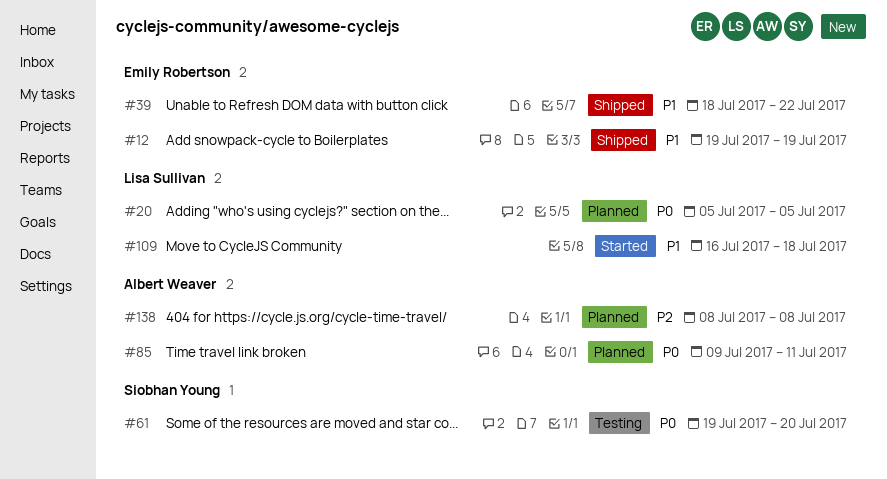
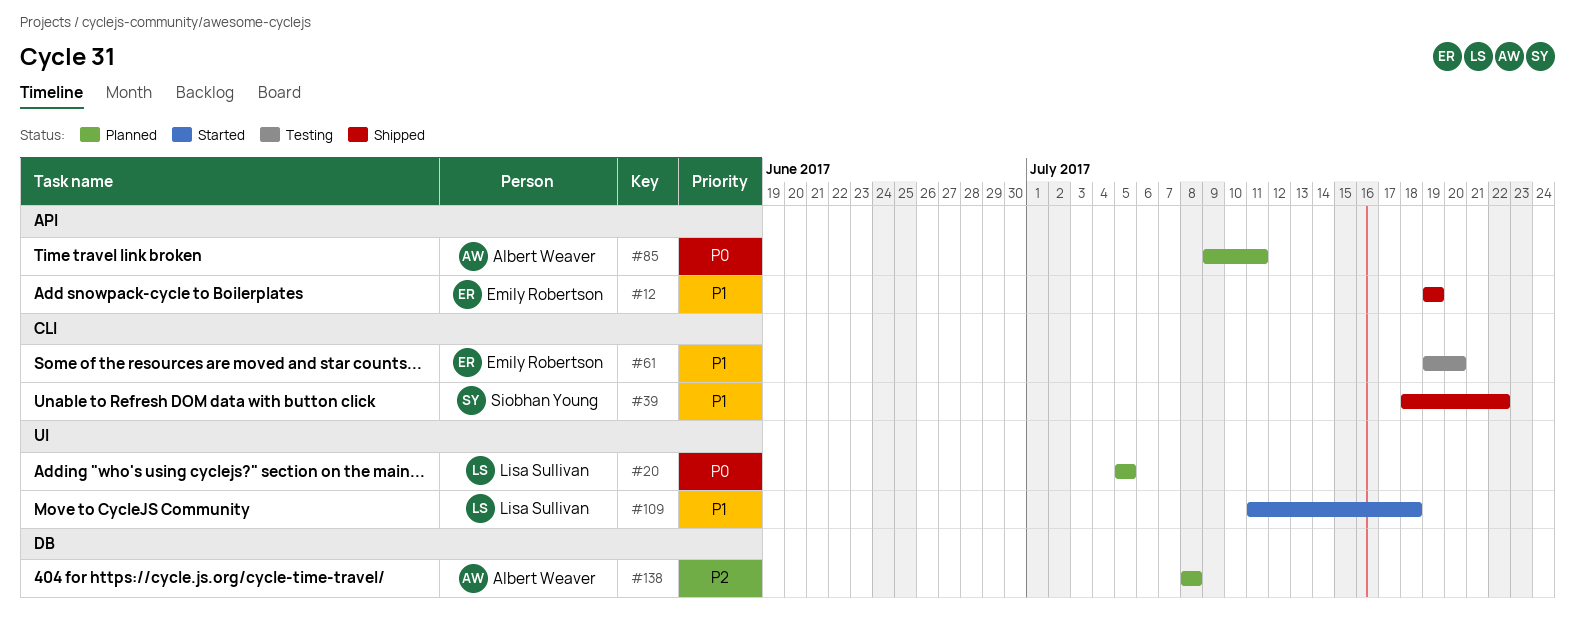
#39, owner: Emily Robertson -> Siobhan Young
#61, owner: Siobhan Young -> Emily Robertson
#61, priority: P0 -> P1
#109, start: Jul 16 -> Jul 11

